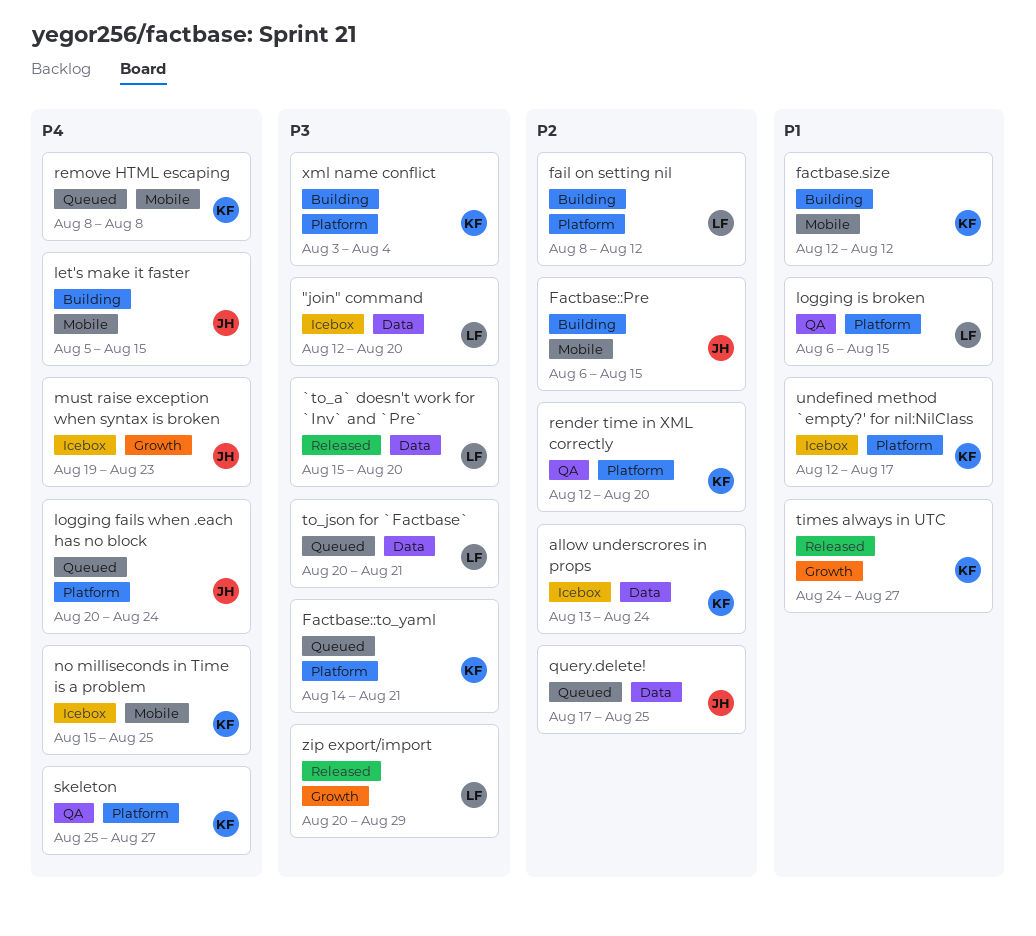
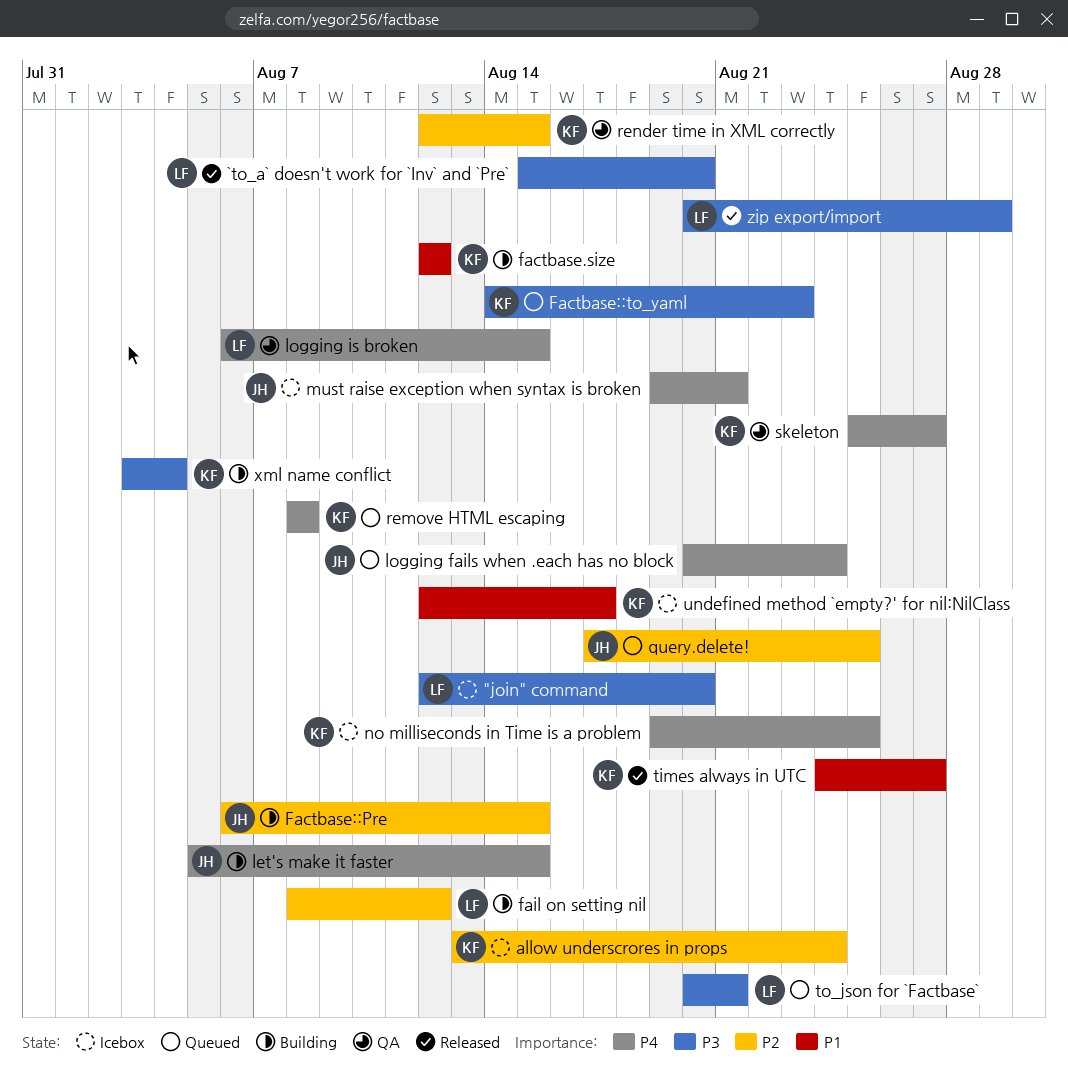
Factbase::to_yaml, due: Aug 21 -> Aug 23
logging is broken, priority: P1 -> P4
must raise exception when syntax is broken, due: Aug 23 -> Aug 21
no milliseconds in Time is a problem, start: Aug 15 -> Aug 19
render time in XML correctly, due: Aug 20 -> Aug 15

